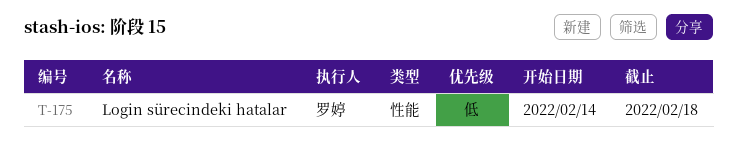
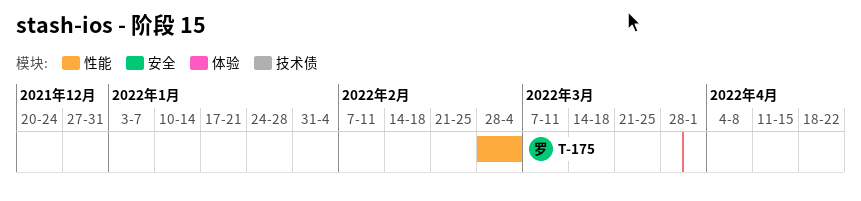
T-175, start: Feb 14 -> Feb 28
T-175, due: Feb 18 -> Mar 4

